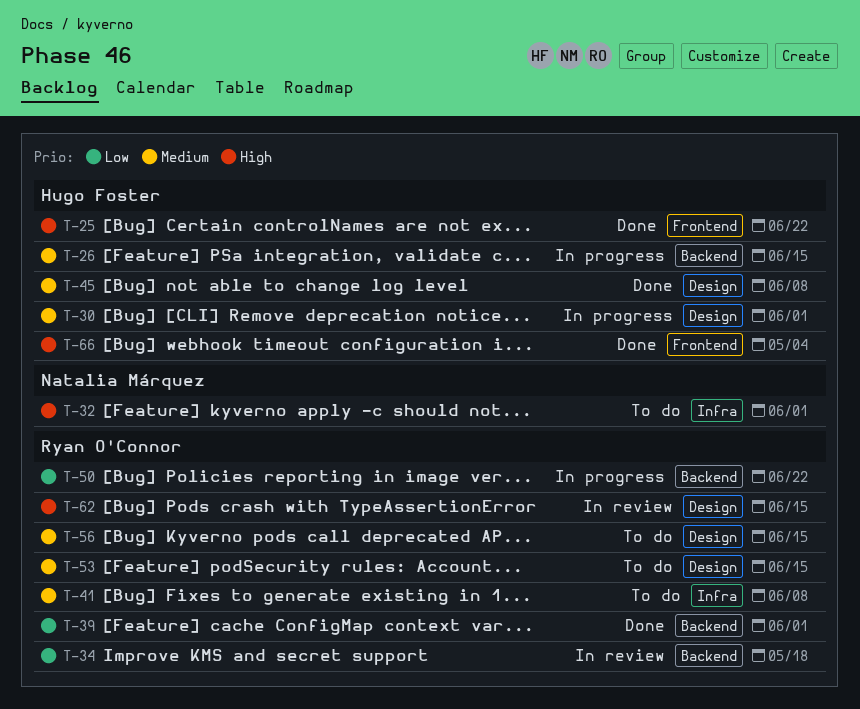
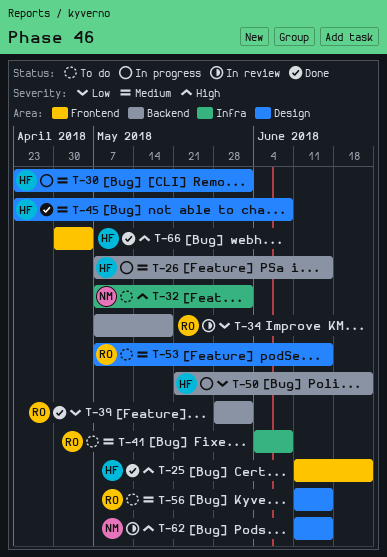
T-50, owner: Ryan O'Connor -> Hugo Foster
T-62, owner: Ryan O'Connor -> Natalia Márquez

